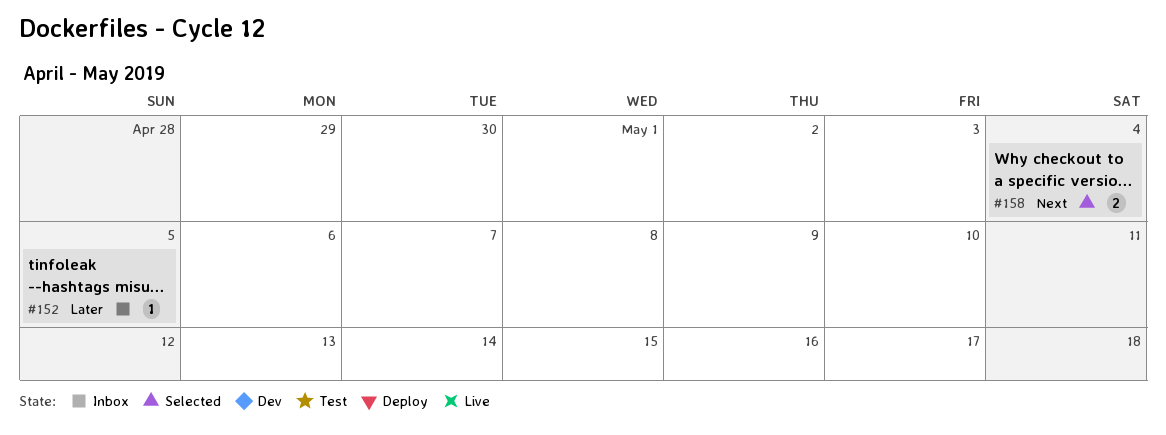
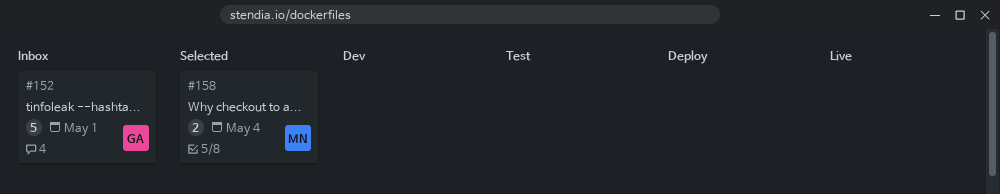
#152, estimate: 1 -> 5
#152, due: May 5 -> May 1

